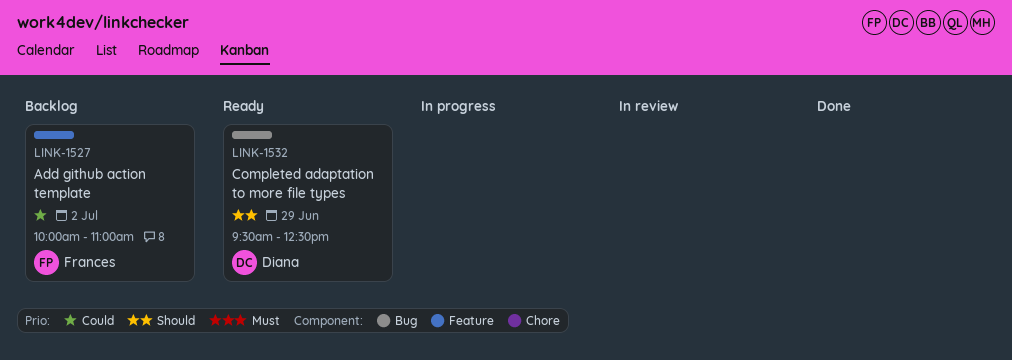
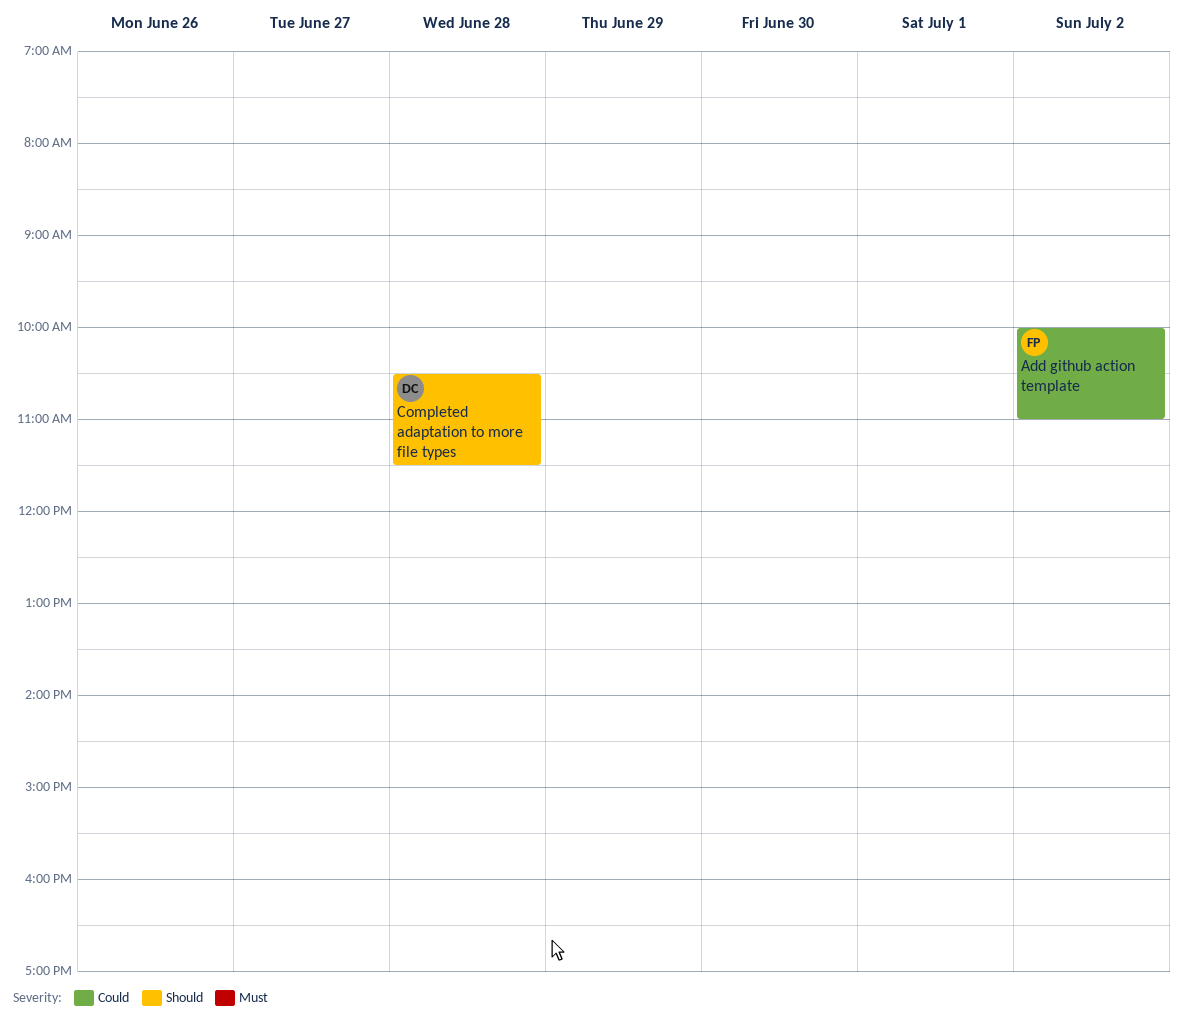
Completed adaptation to more file types, day: Jun 29 -> Jun 28
Completed adaptation to more file types, begins: 09:30 -> 10:30
Completed adaptation to more file types, ends: 12:30 -> 11:30

